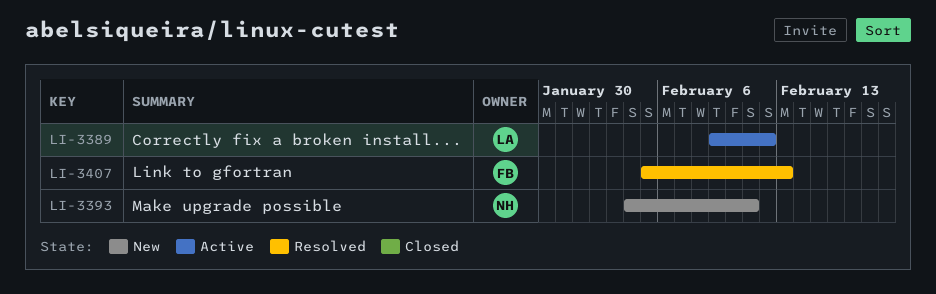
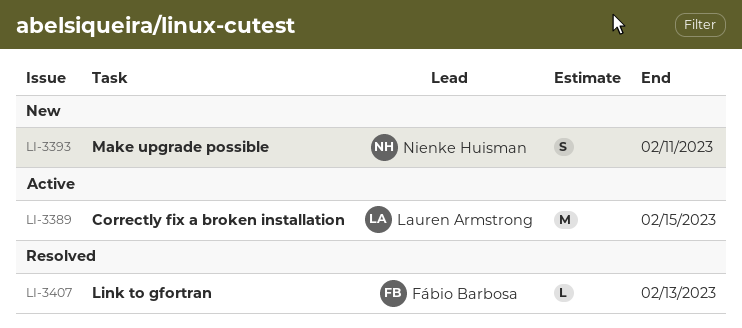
LI-3389, due: Feb 12 -> Feb 15

